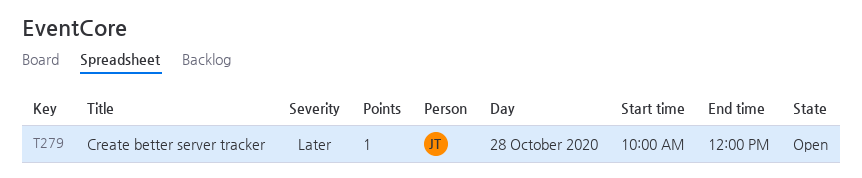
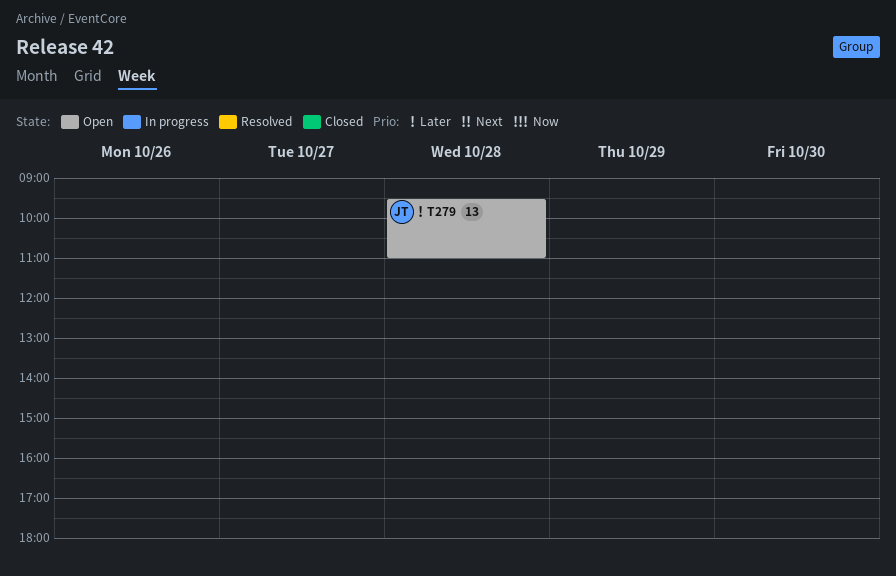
T279, estimate: 1 -> 13
T279, begins: 10:00 -> 09:30
T279, ends: 12:00 -> 11:00

